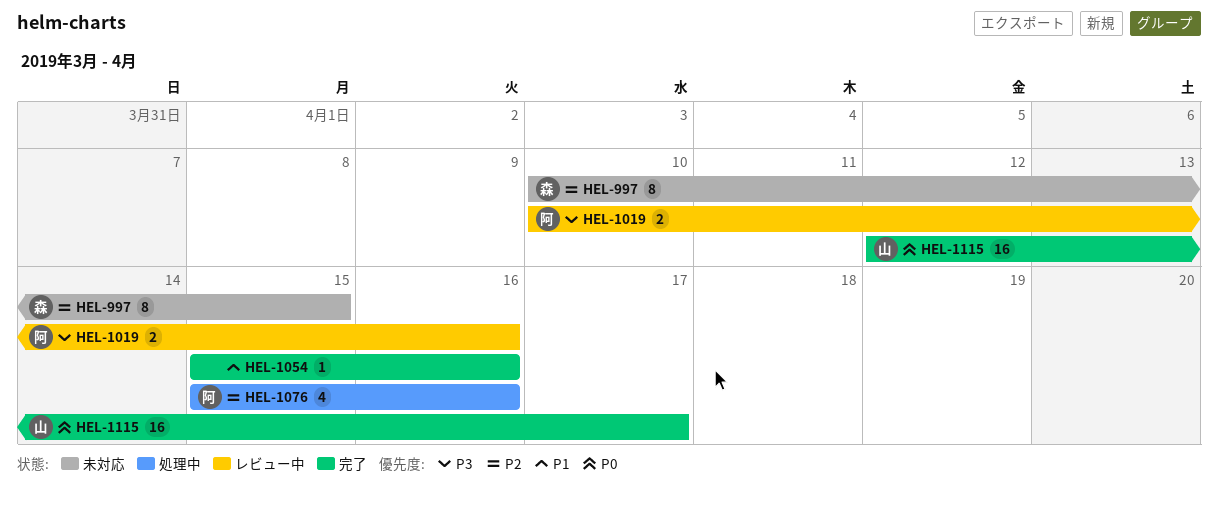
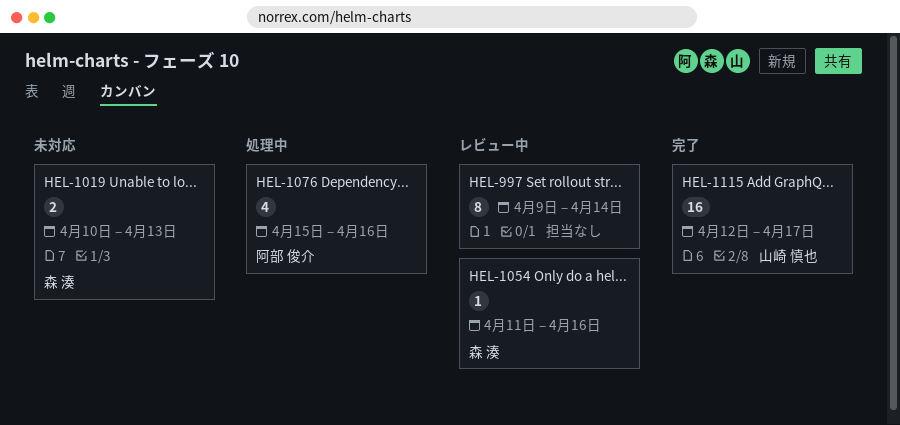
HEL-997, status: 未対応 -> レビュー中
HEL-997, owner: 森 湊 -> none
HEL-997, start: Apr 10 -> Apr 9
HEL-997, due: Apr 15 -> Apr 14
HEL-1019, status: レビュー中 -> 未対応
HEL-1019, owner: 阿部 俊介 -> 森 湊
HEL-1019, due: Apr 16 -> Apr 13
HEL-1054, status: 完了 -> レビュー中
HEL-1054, owner: none -> 森 湊
HEL-1054, start: Apr 15 -> Apr 11

